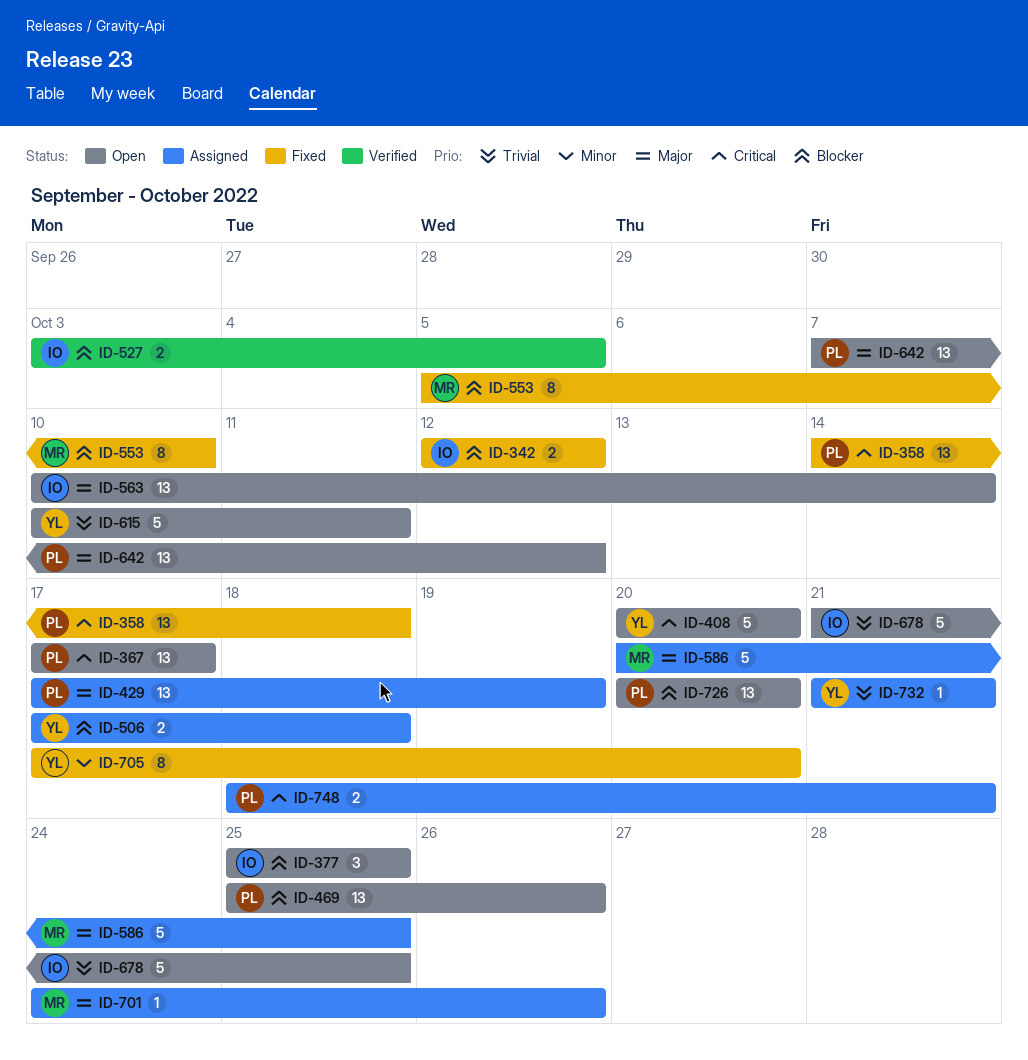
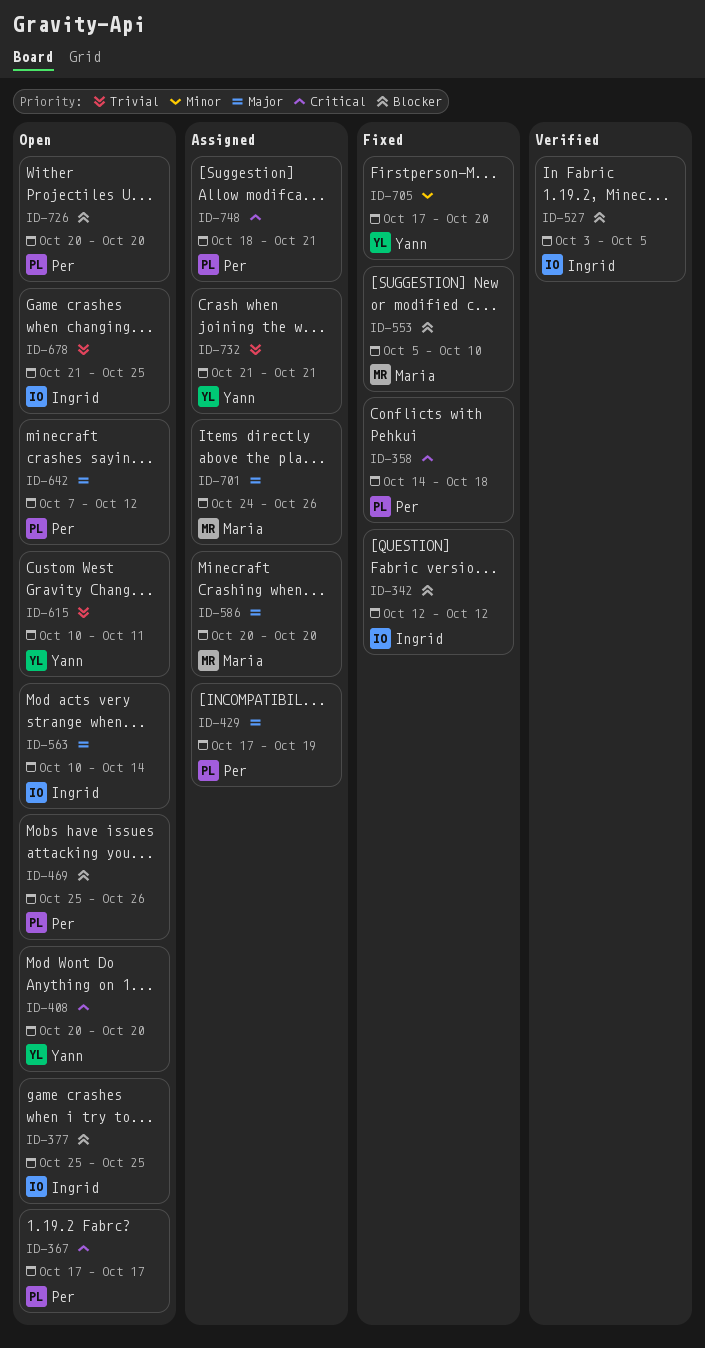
ID-506: present -> none
ID-586, due: Oct 25 -> Oct 20

